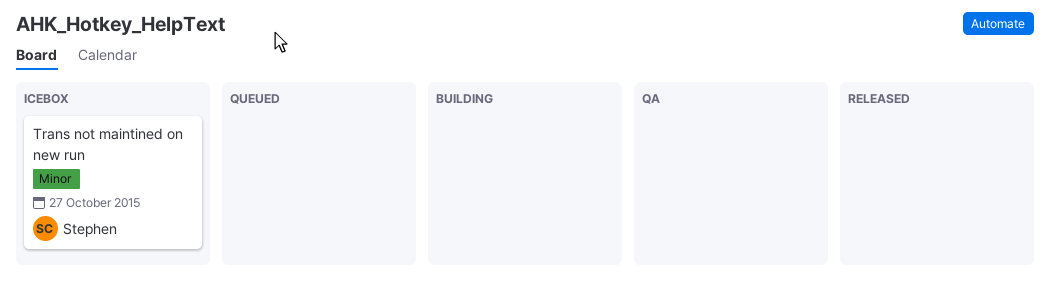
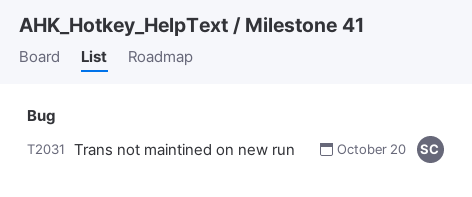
Trans not maintined on new run, due: Oct 27 -> Oct 20

